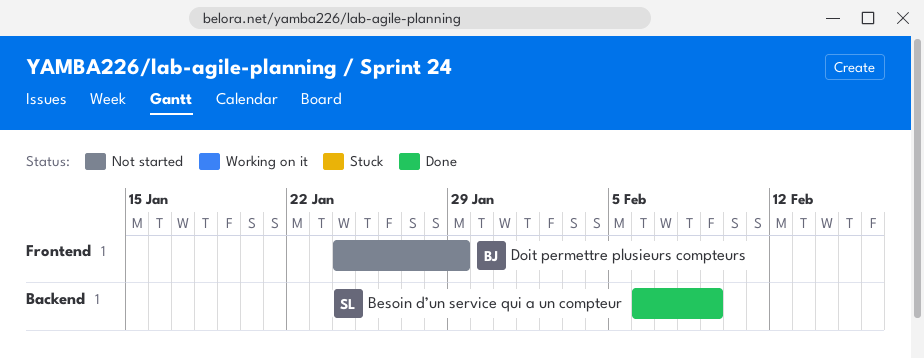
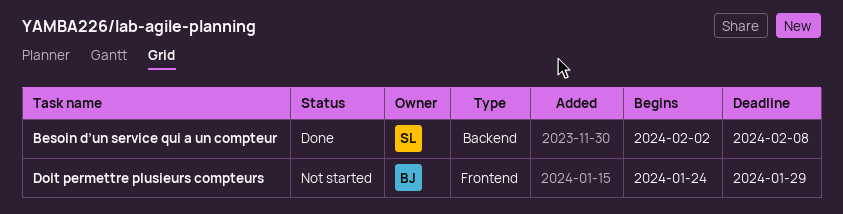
Besoin d’un service qui a un compteur, start: Feb 6 -> Feb 2
Besoin d’un service qui a un compteur, due: Feb 9 -> Feb 8

